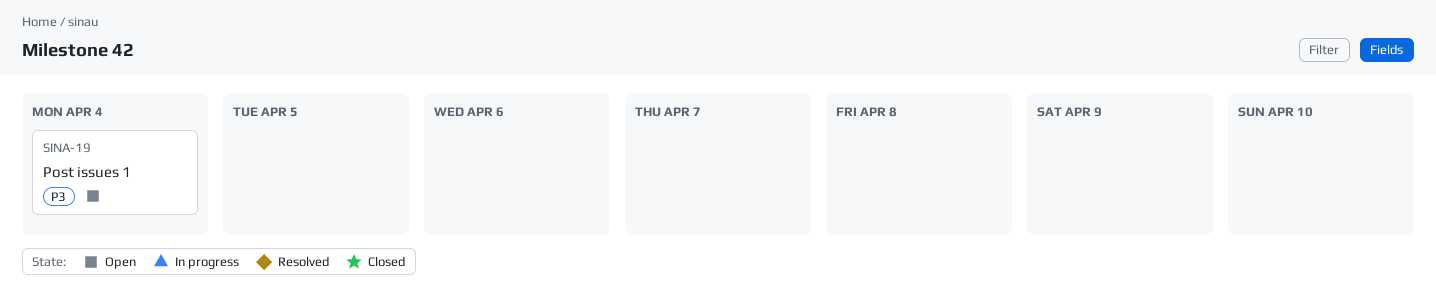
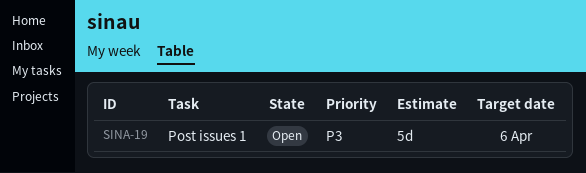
SINA-19, due: Apr 4 -> Apr 6

